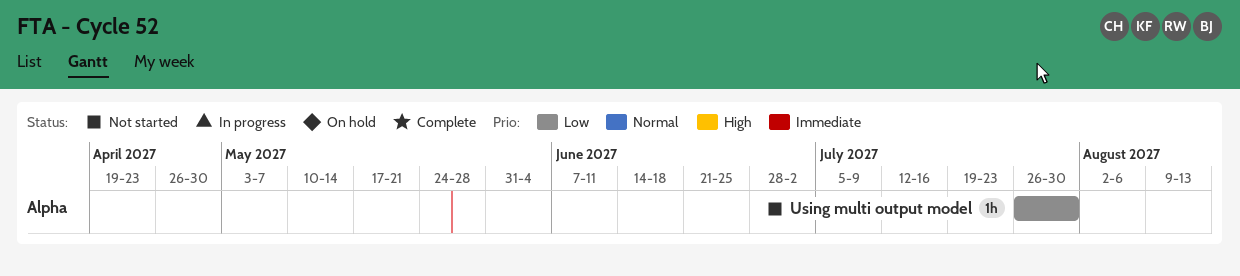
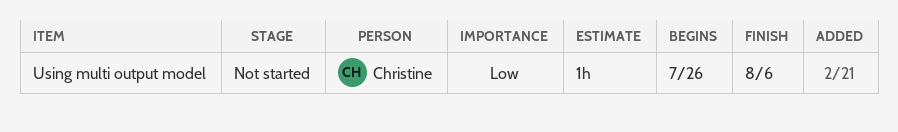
Using multi output model, due: Jul 30 -> Aug 6

